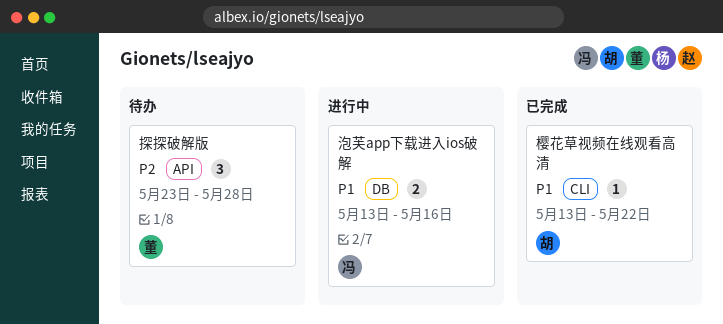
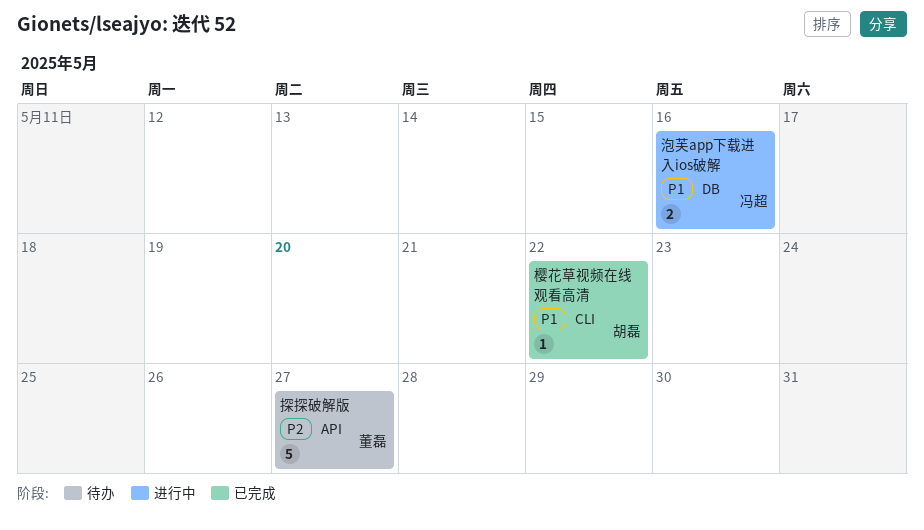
探探破解版, estimate: 3 -> 5
探探破解版, due: May 28 -> May 27

